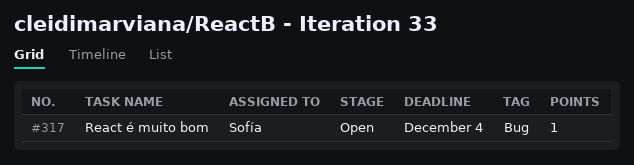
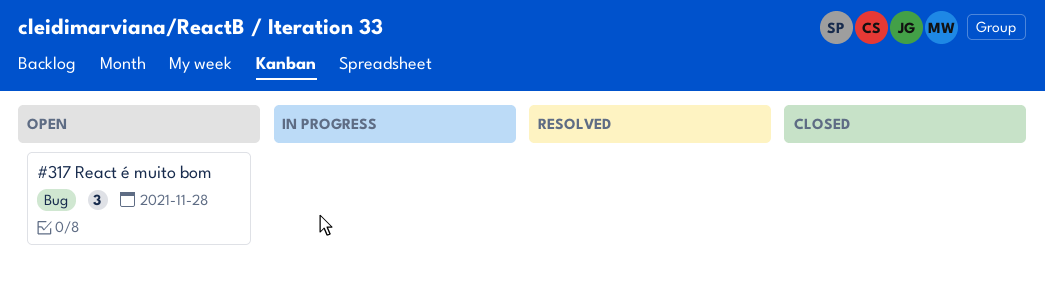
#317, estimate: 1 -> 3
#317, due: Dec 4 -> Nov 28

